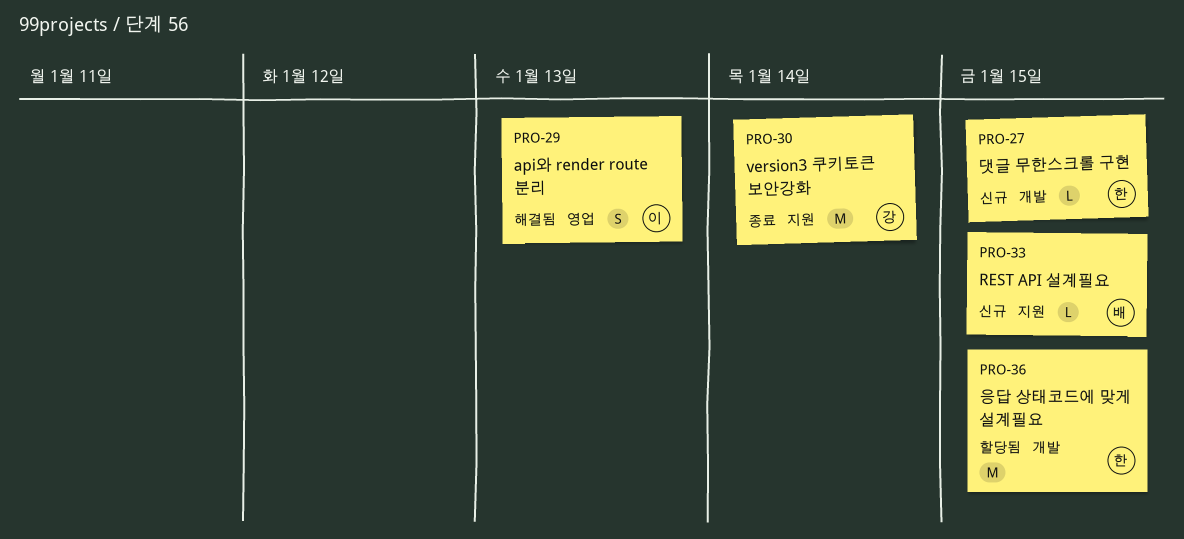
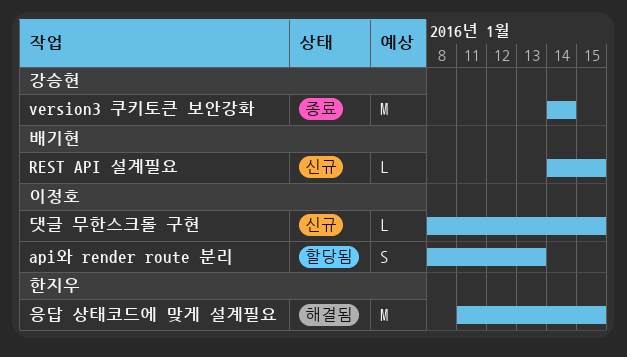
api와 render route 분리, status: 해결됨 -> 할당됨
댓글 무한스크롤 구현, owner: 한지우 -> 이정호
응답 상태코드에 맞게 설계필요, status: 할당됨 -> 해결됨

